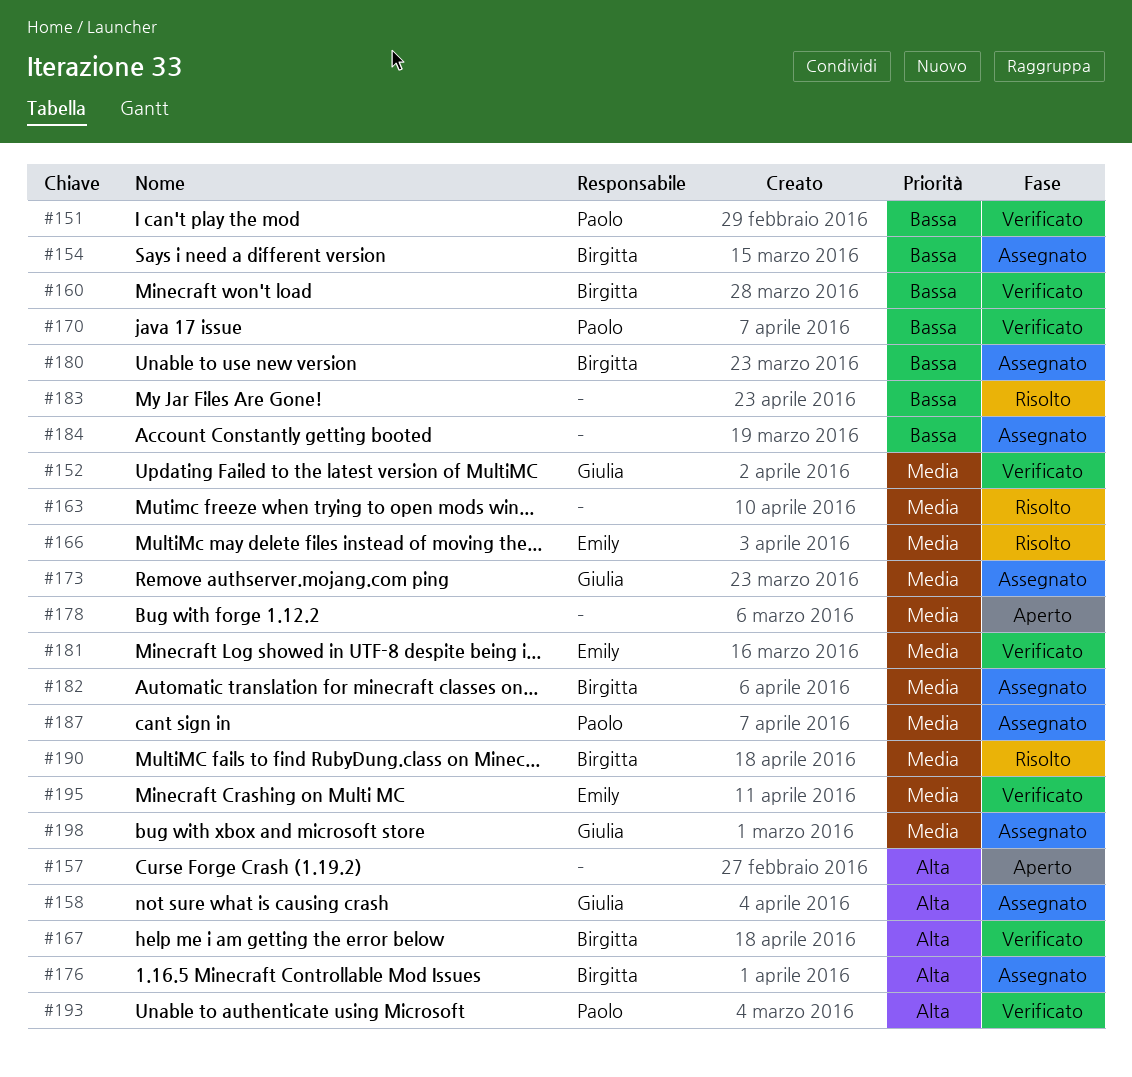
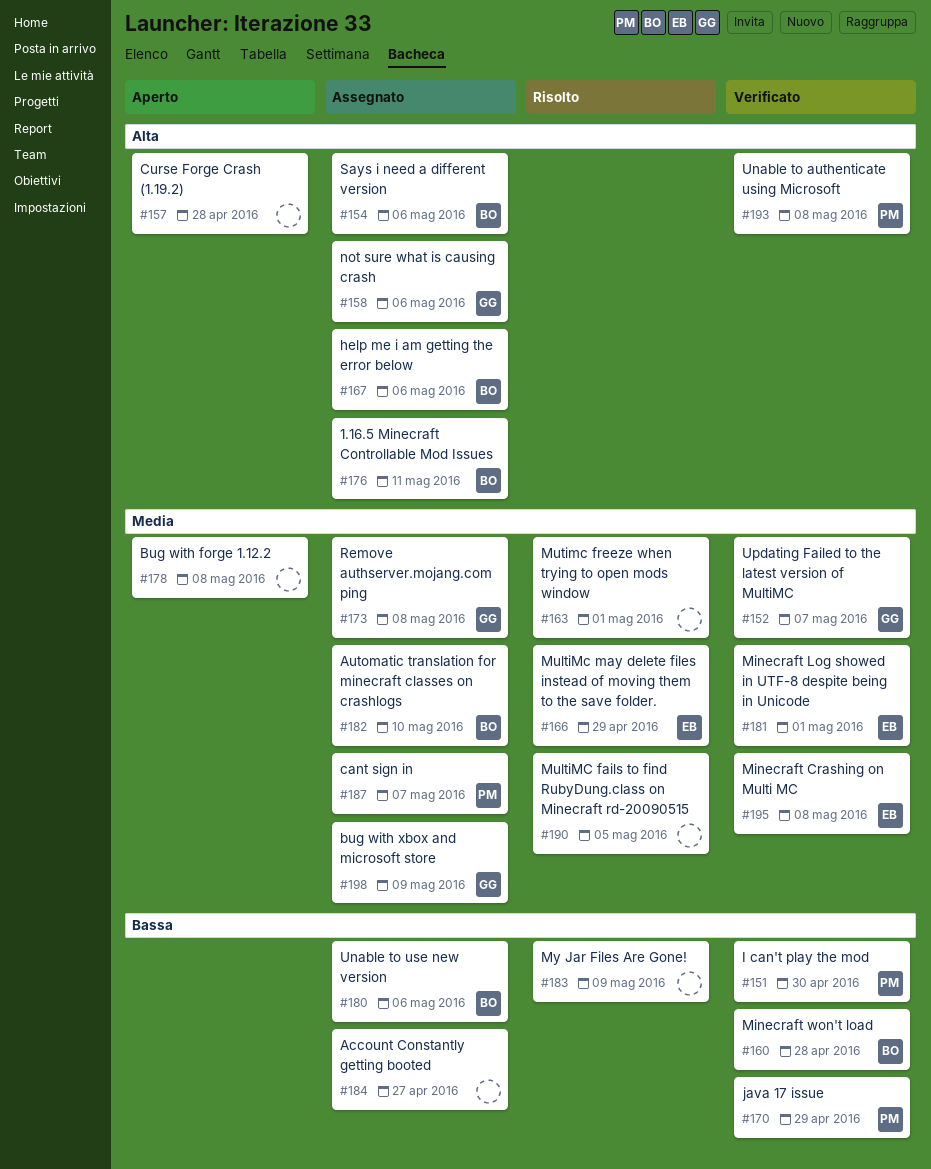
#154, priority: Bassa -> Alta
#167, status: Verificato -> Assegnato
#190, owner: Birgitta -> none

